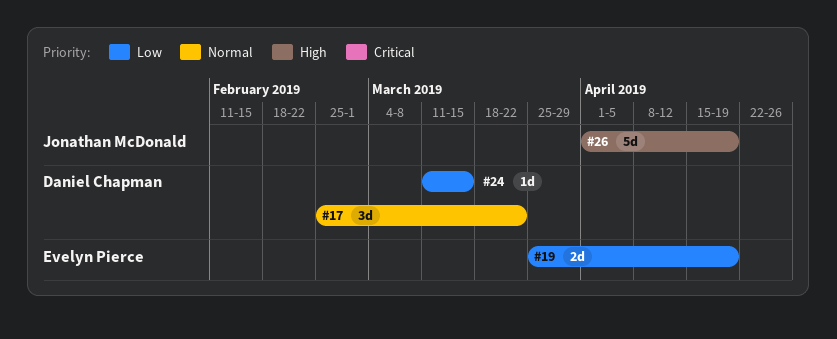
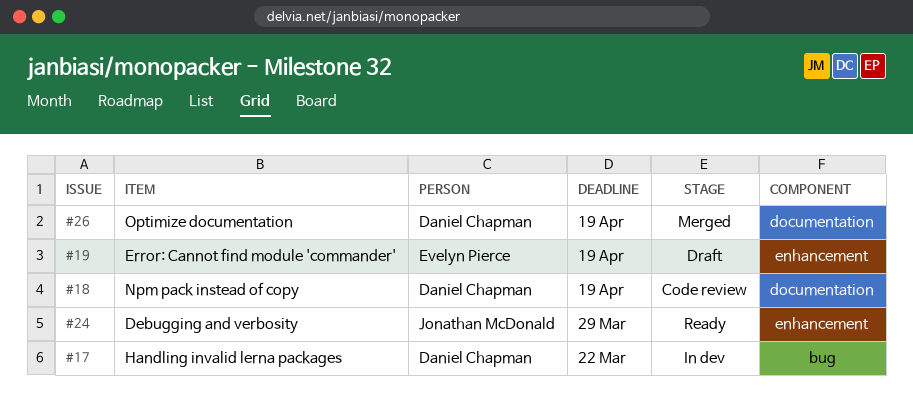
#18: none -> present
#24, owner: Daniel Chapman -> Jonathan McDonald
#24, due: Mar 15 -> Mar 29
#26, owner: Jonathan McDonald -> Daniel Chapman

